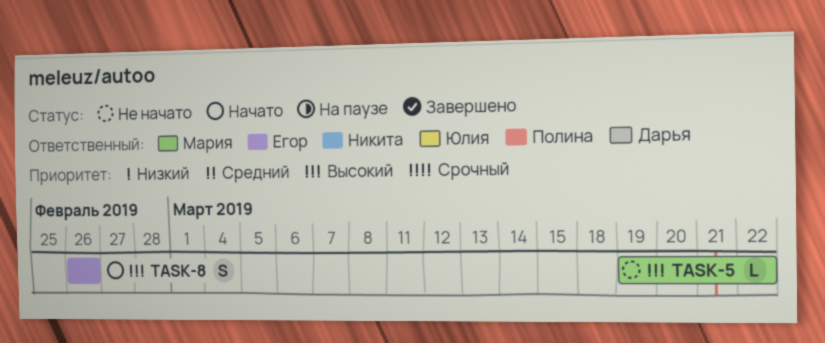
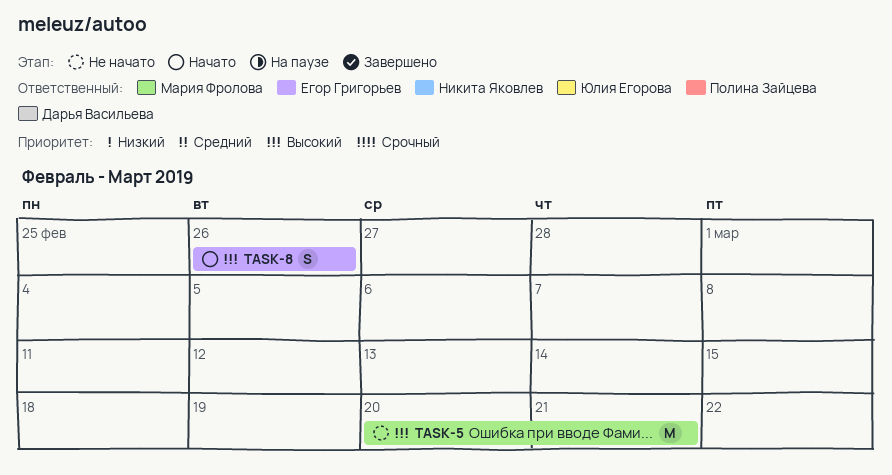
TASK-5, estimate: L -> M
TASK-5, start: Mar 19 -> Mar 20
TASK-5, due: Mar 22 -> Mar 21

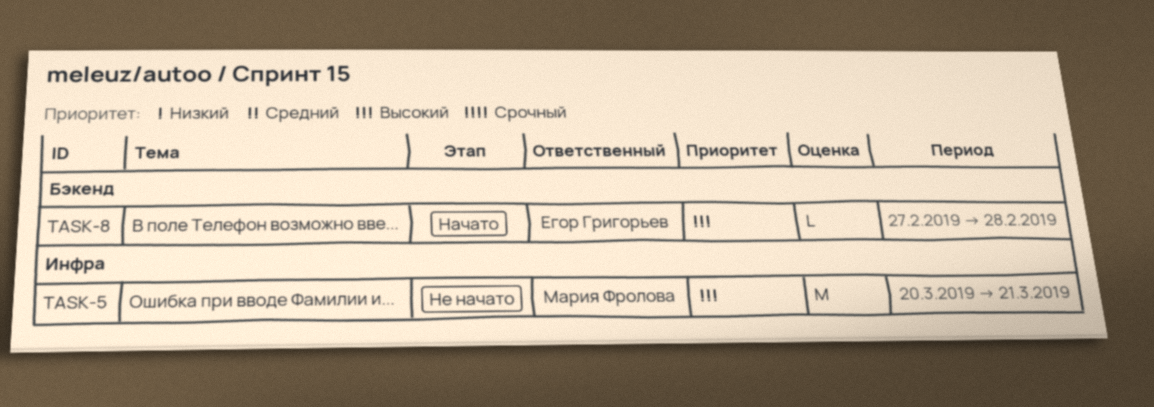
TASK-8, estimate: S -> L
TASK-8, start: Feb 26 -> Feb 27
TASK-8, due: Feb 26 -> Feb 28

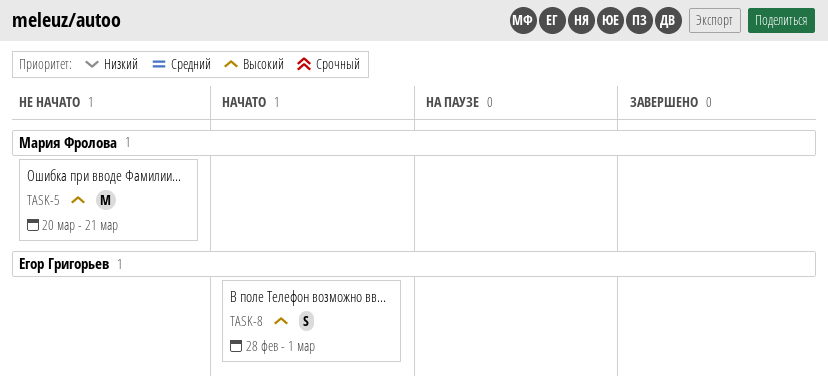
TASK-8, estimate: L -> S
TASK-8, start: Feb 27 -> Feb 28
TASK-8, due: Feb 28 -> Mar 1

